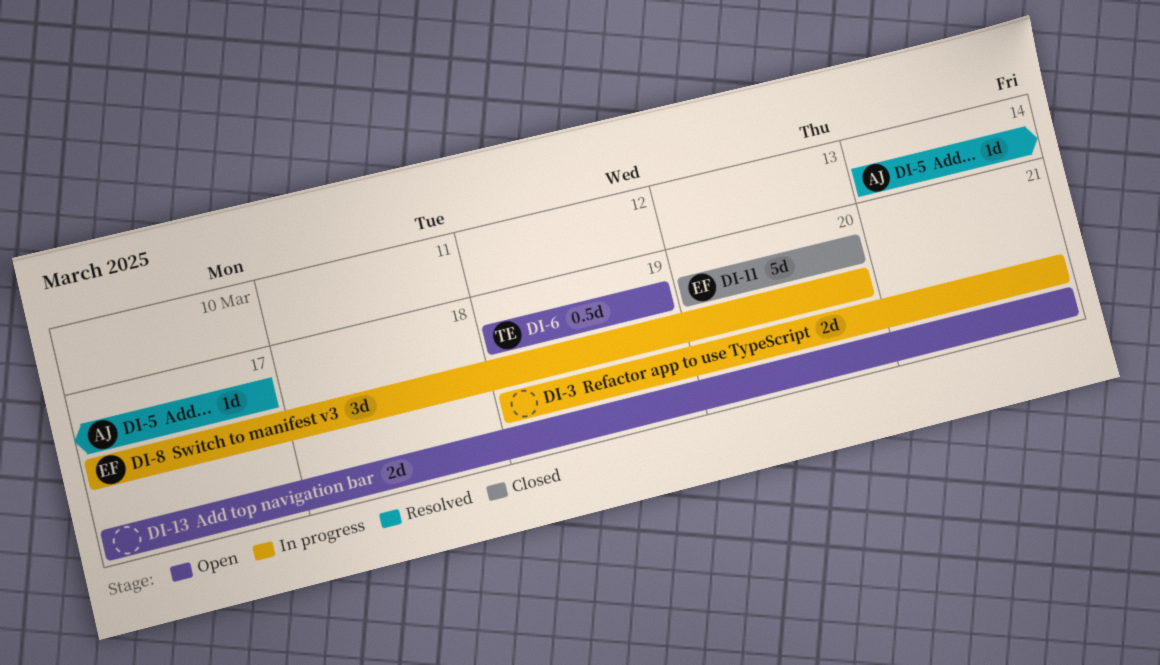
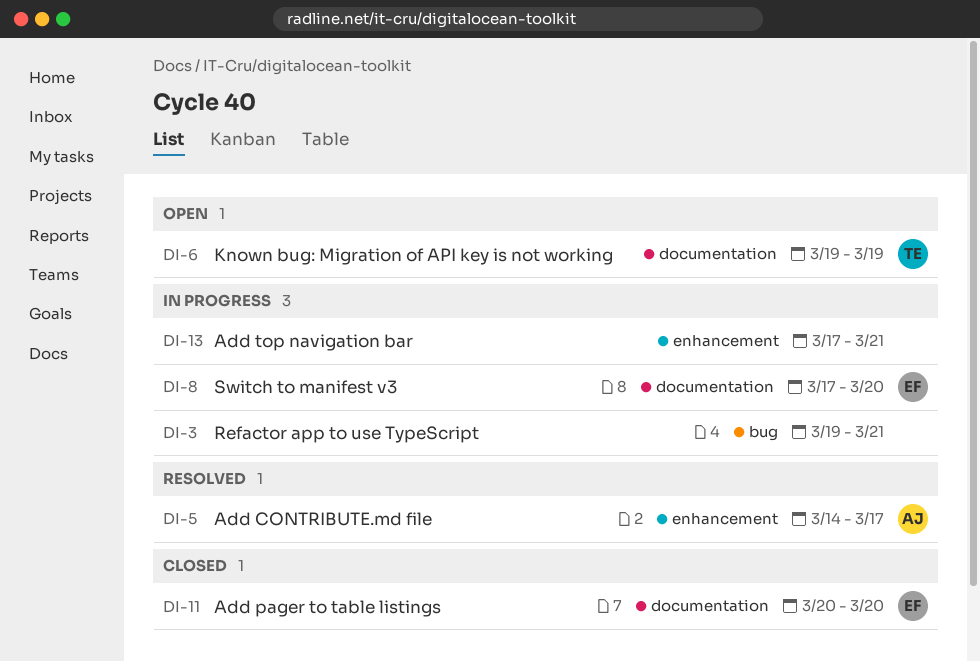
DI-13, status: Open -> In progress

